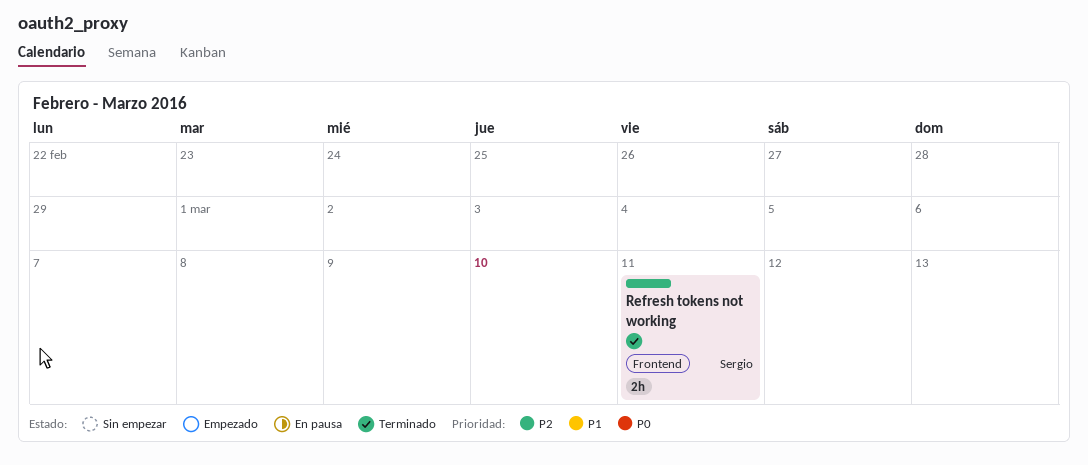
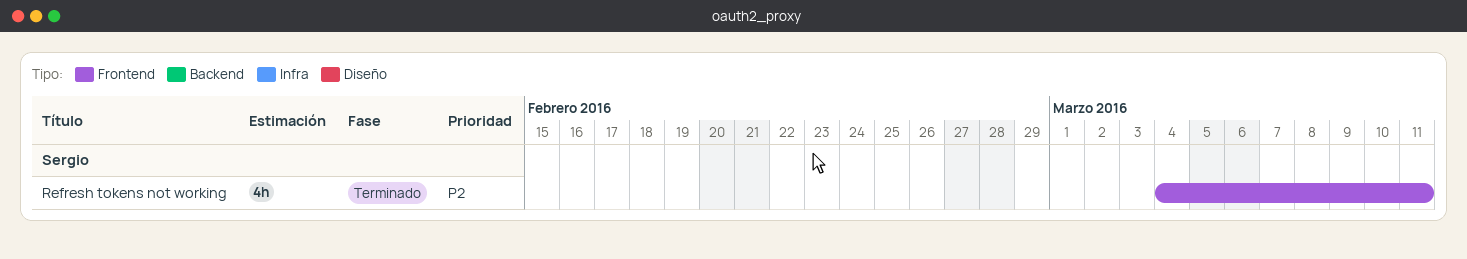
Refresh tokens not working, estimate: 2h -> 4h

